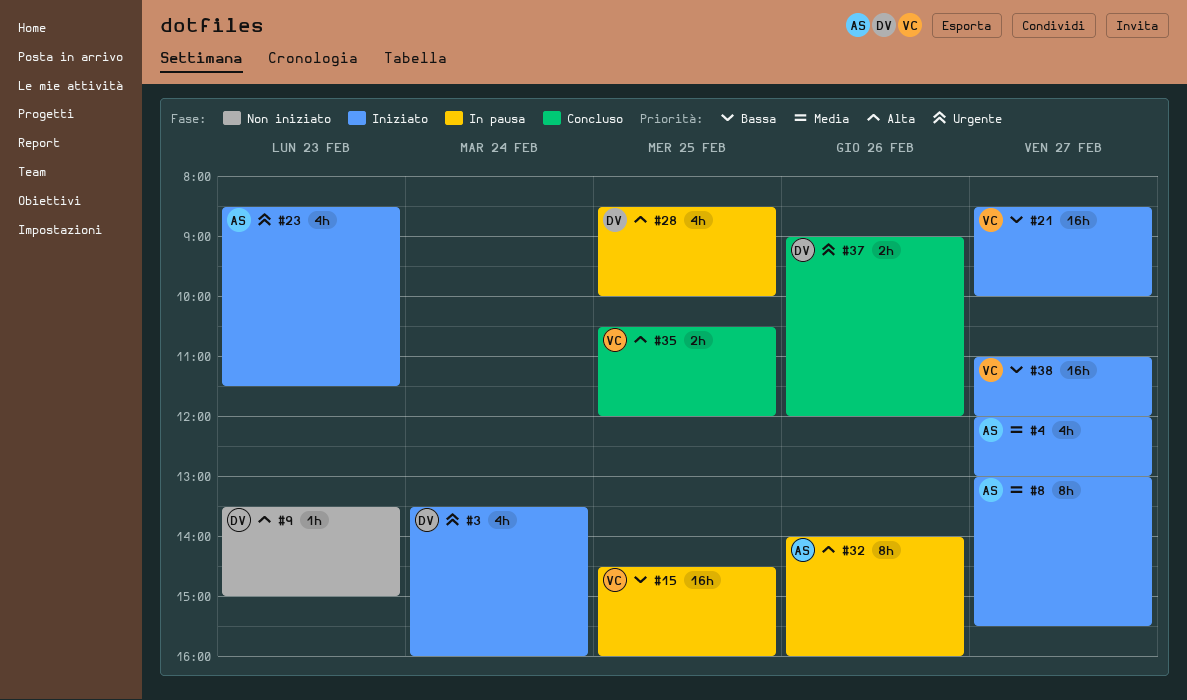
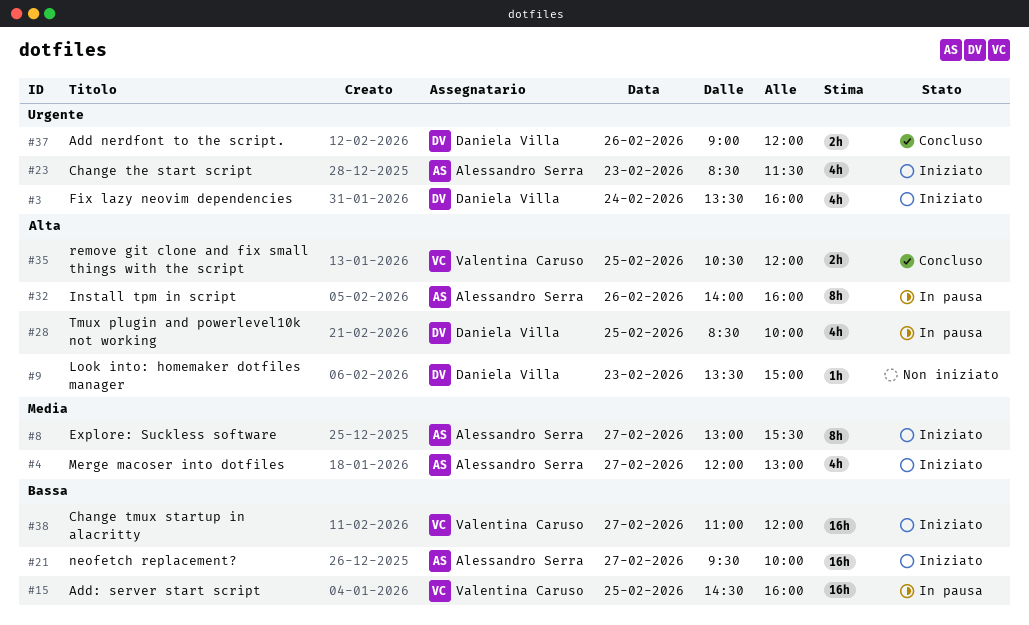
#21, owner: Valentina Caruso -> Alessandro Serra
#21, begins: 08:30 -> 09:30

